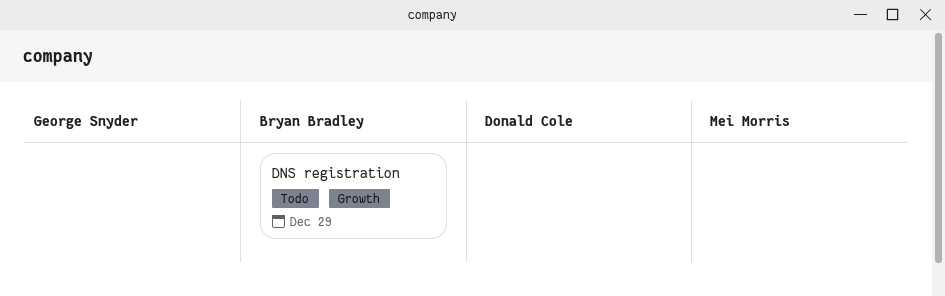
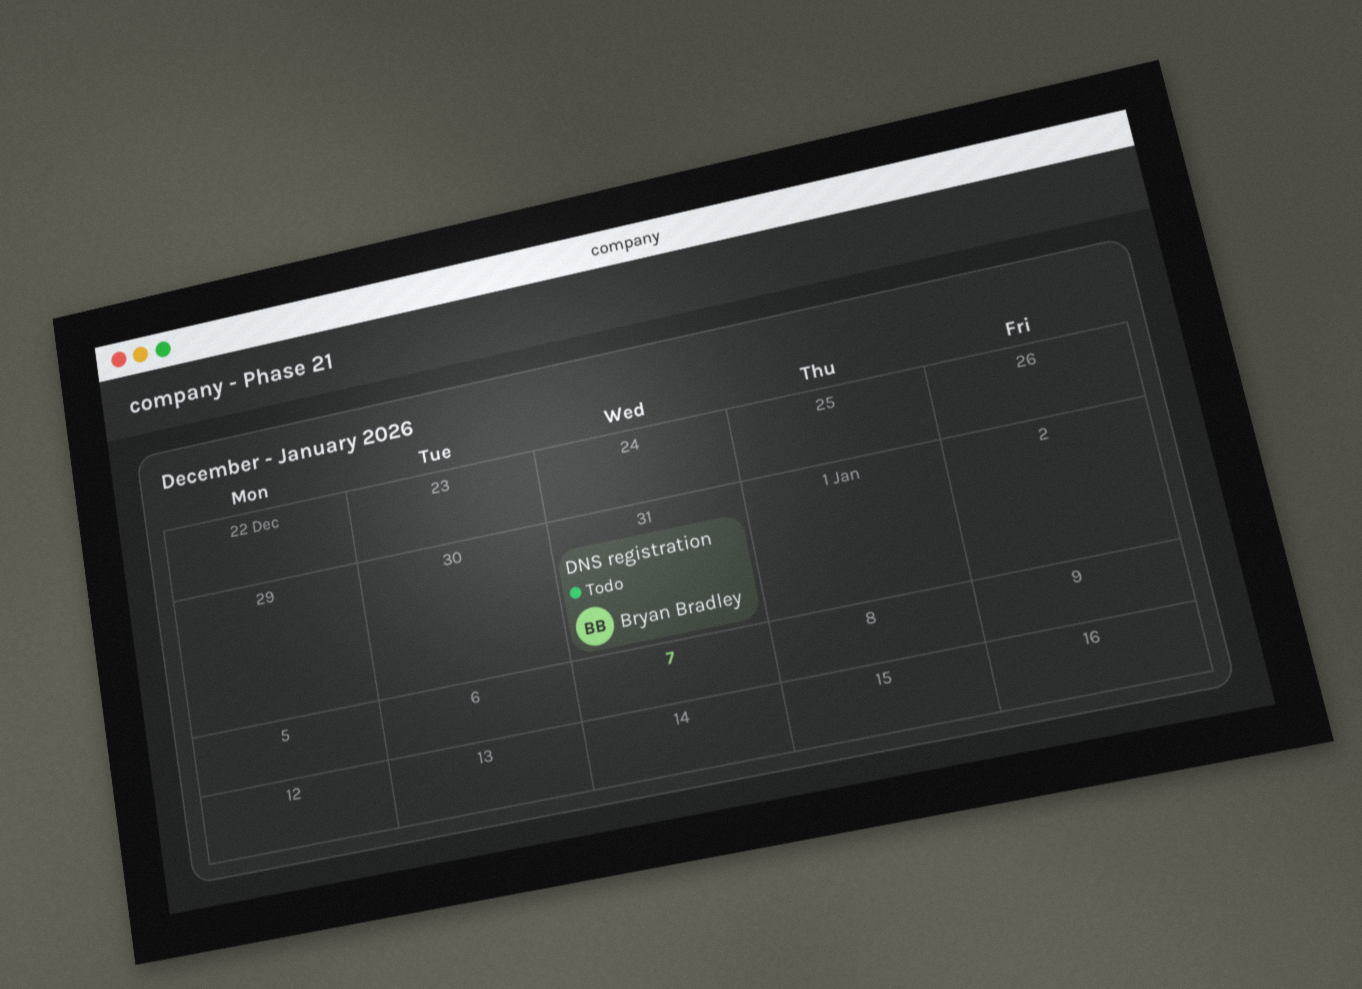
DNS registration, due: Dec 29 -> Dec 31

